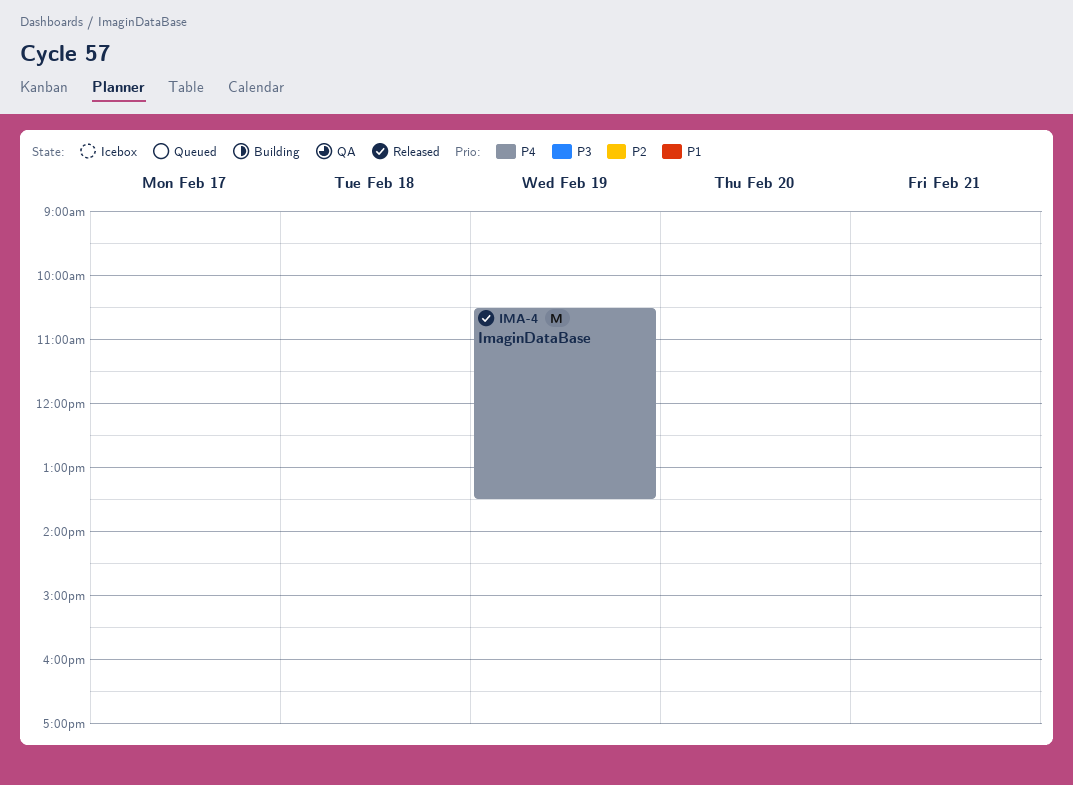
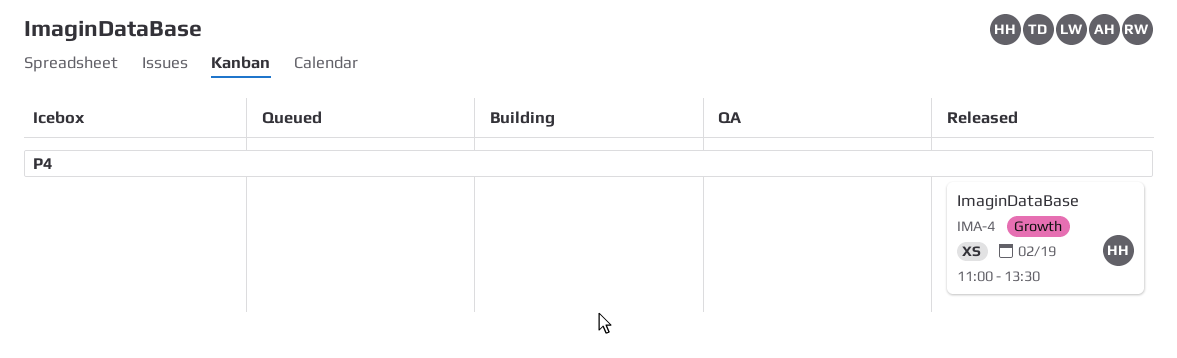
IMA-4, estimate: M -> XS
IMA-4, begins: 10:30 -> 11:00

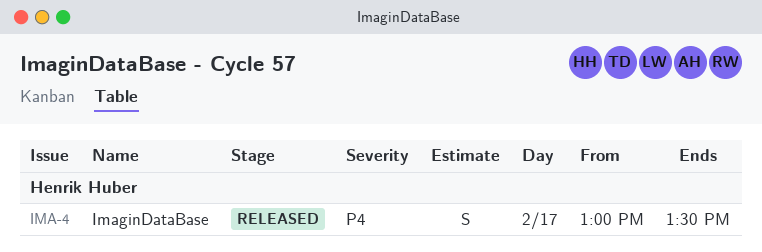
IMA-4, estimate: XS -> S
IMA-4, day: Feb 19 -> Feb 17
IMA-4, begins: 11:00 -> 13:00

